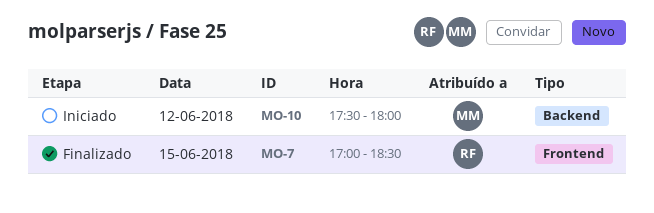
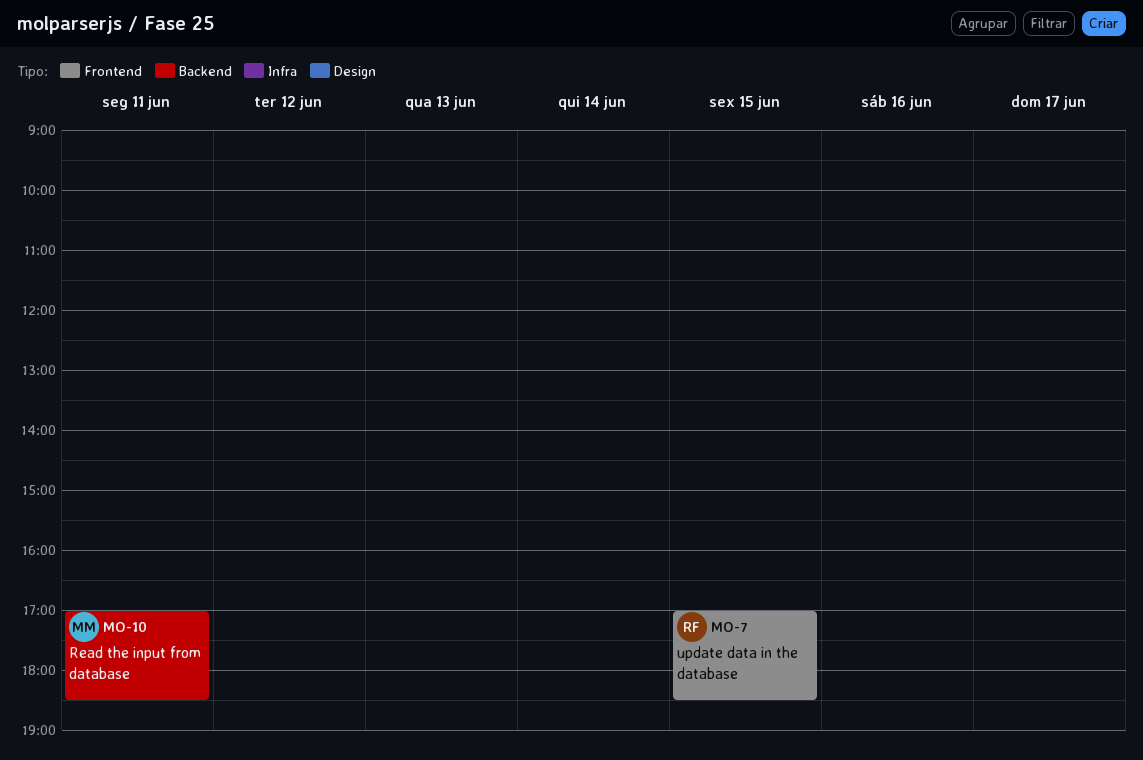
MO-10, day: Jun 12 -> Jun 11
MO-10, begins: 17:30 -> 17:00
MO-10, ends: 18:00 -> 18:30

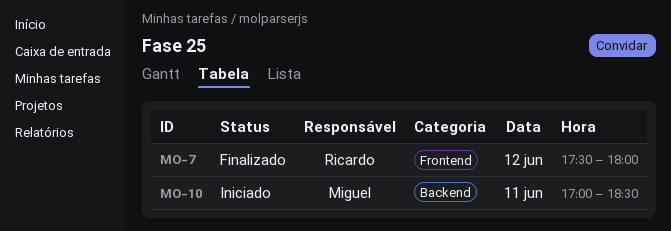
MO-7, day: Jun 15 -> Jun 12
MO-7, begins: 17:00 -> 17:30
MO-7, ends: 18:30 -> 18:00

